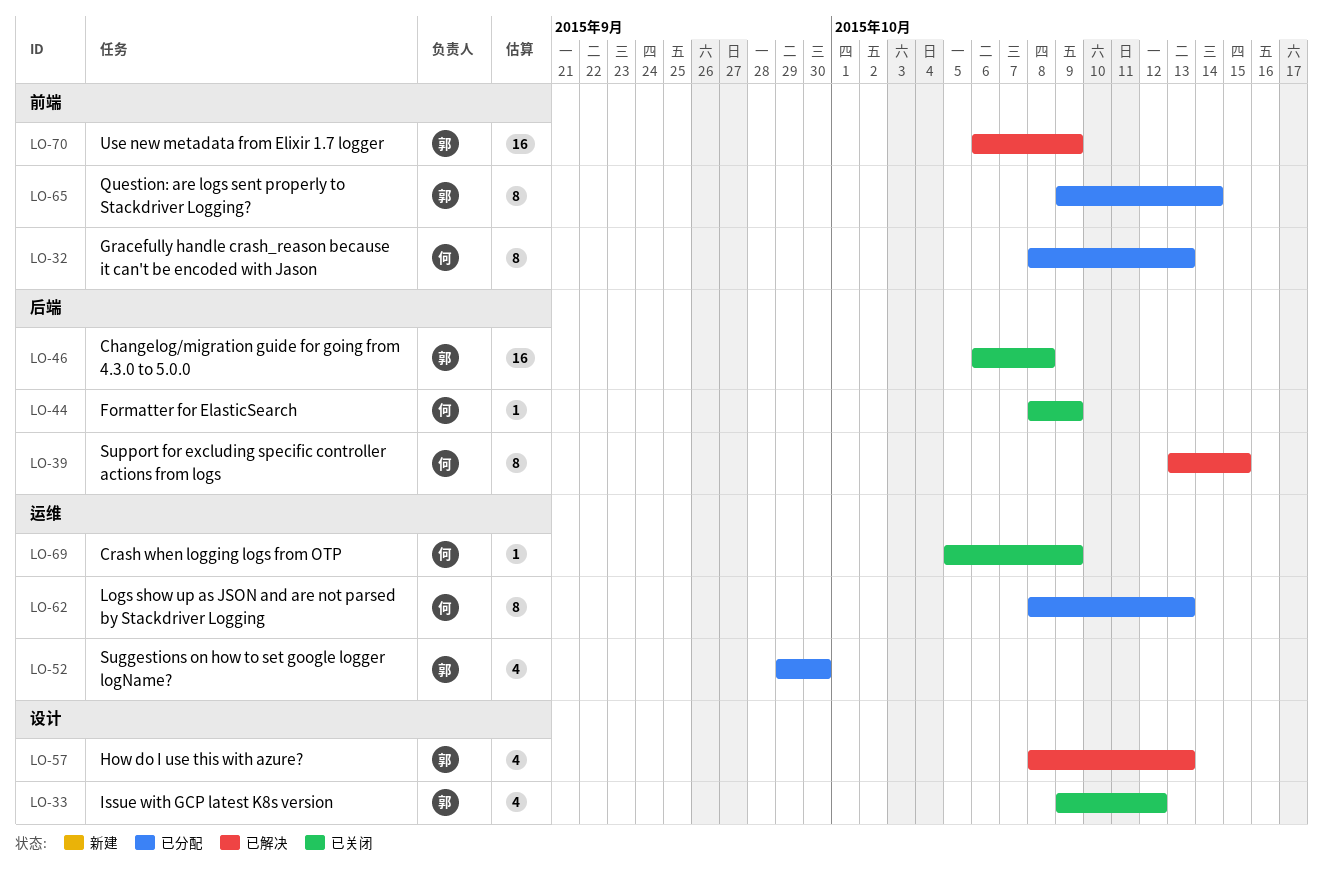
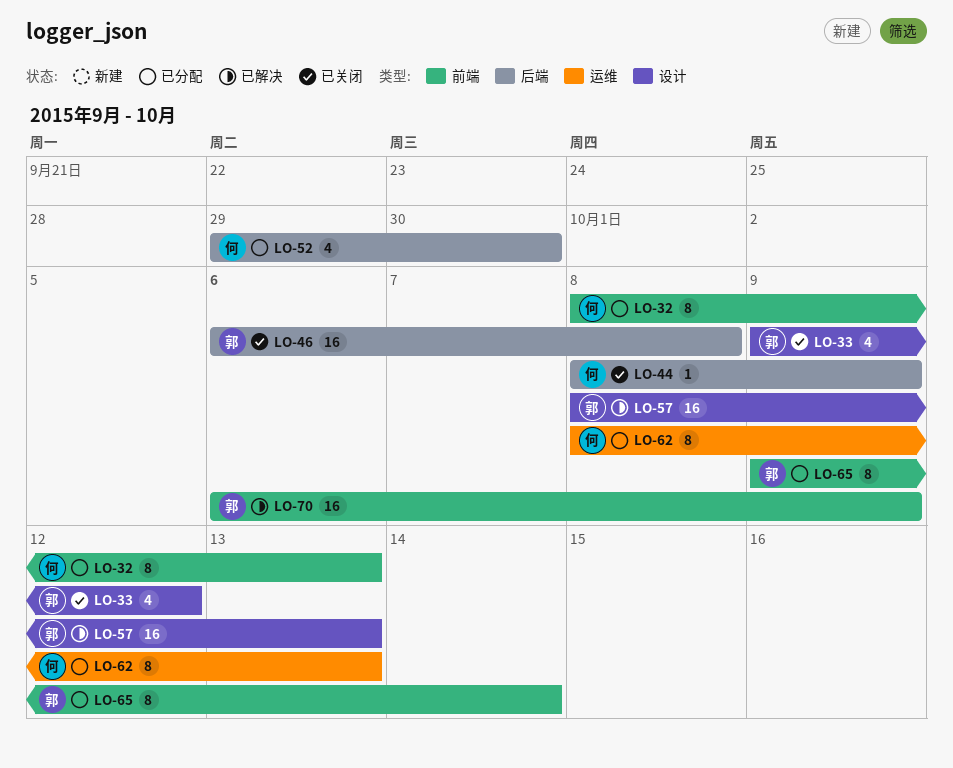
LO-39: present -> none
LO-52, owner: 郭 -> 何
LO-52, label: 运维 -> 后端
LO-57, estimate: 4 -> 16
LO-69: present -> none

